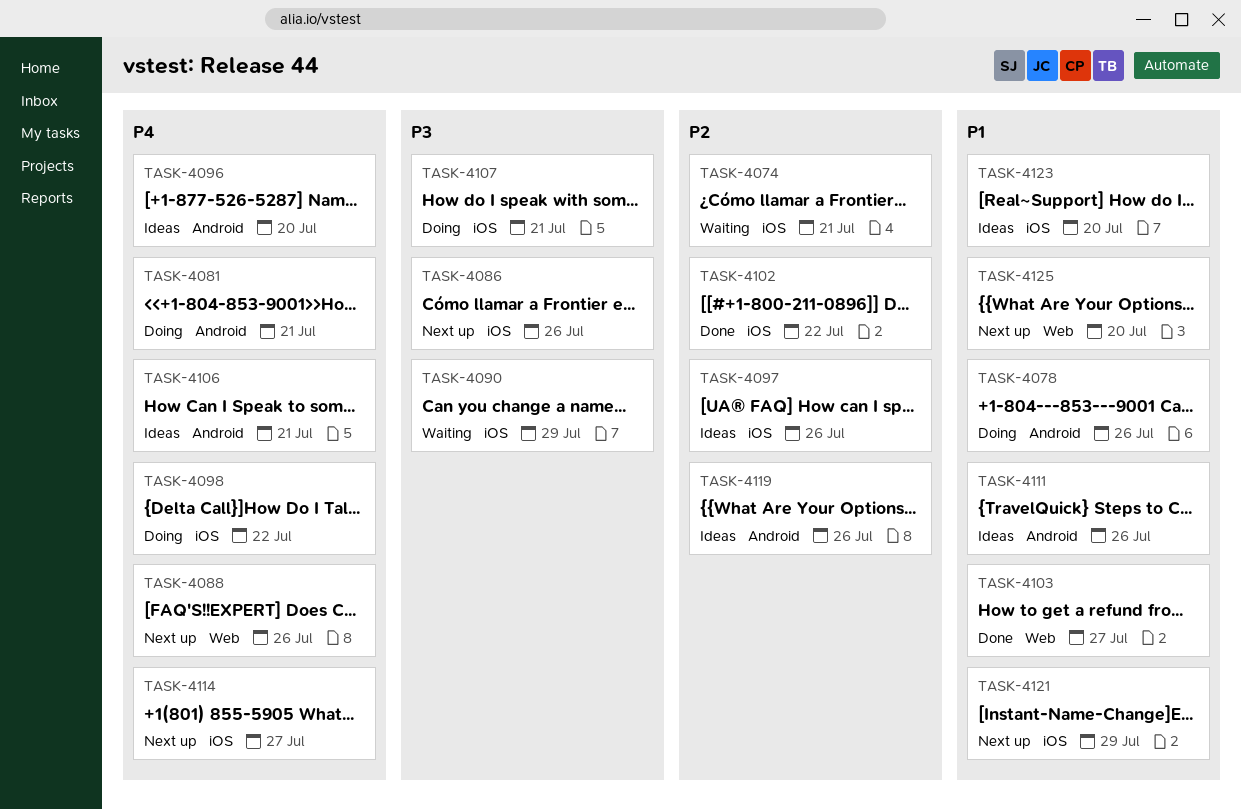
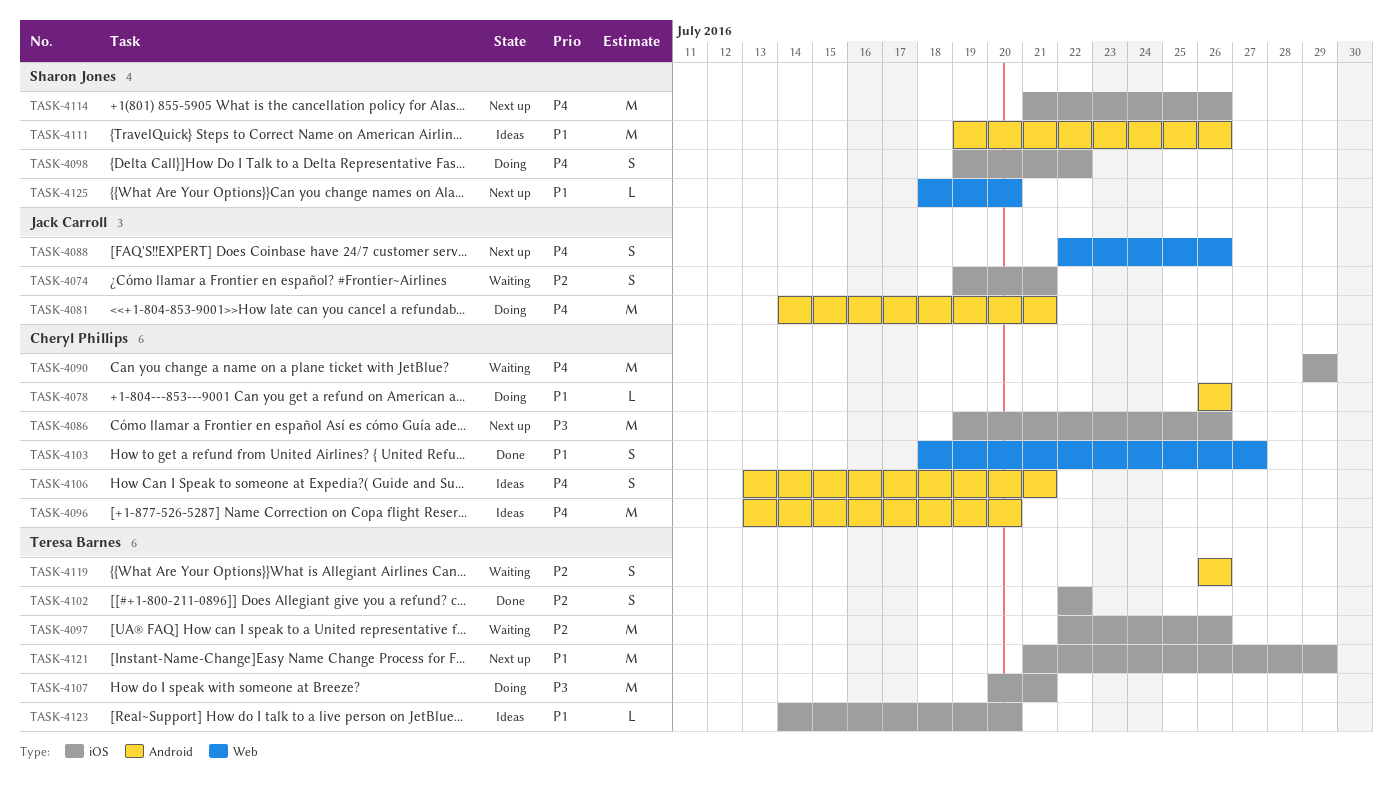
TASK-4090, priority: P3 -> P4
TASK-4097, status: Ideas -> Waiting
TASK-4114, due: Jul 27 -> Jul 26
TASK-4119, status: Ideas -> Waiting

